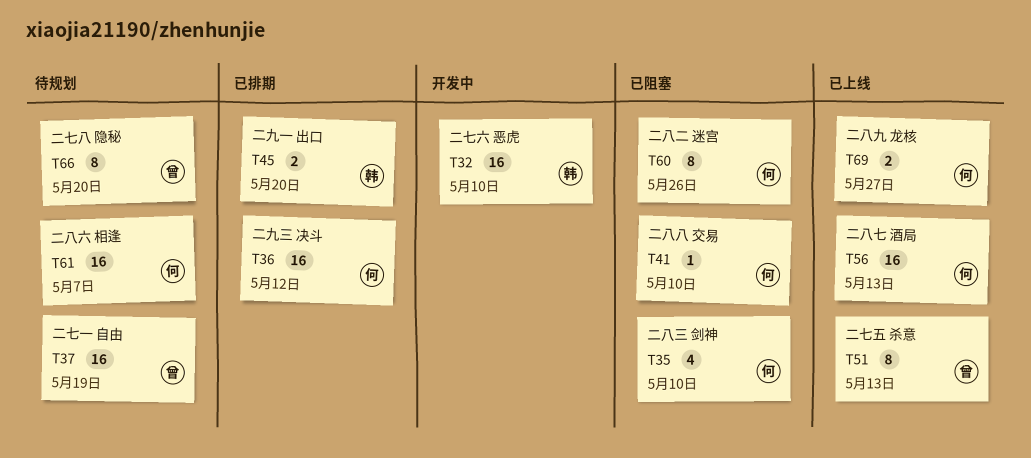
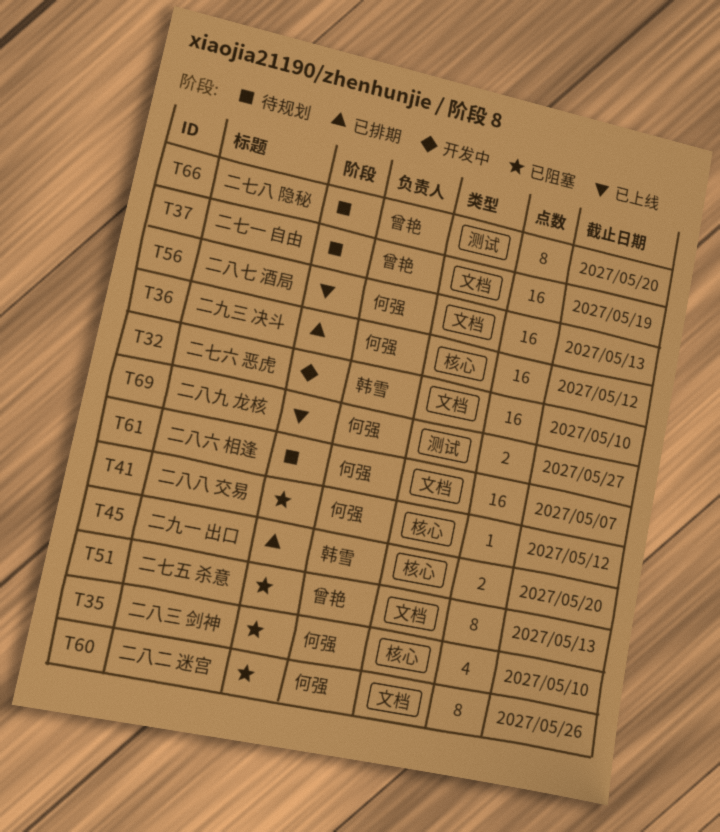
T41, due: May 10 -> May 12
T51, status: 已上线 -> 已阻塞

